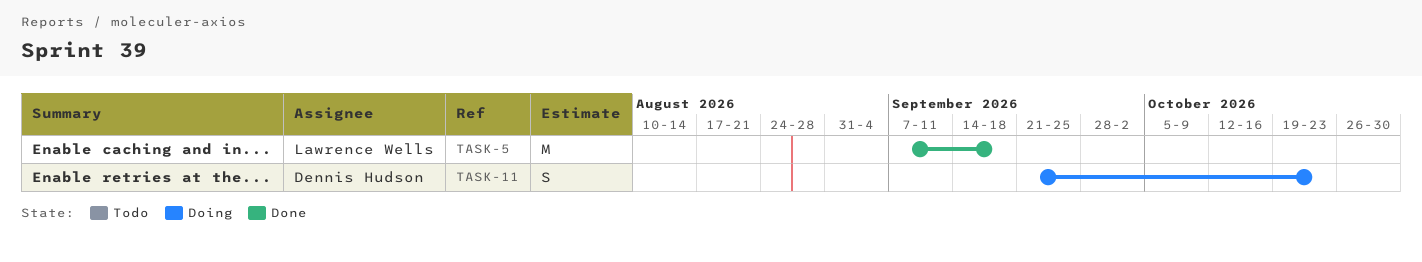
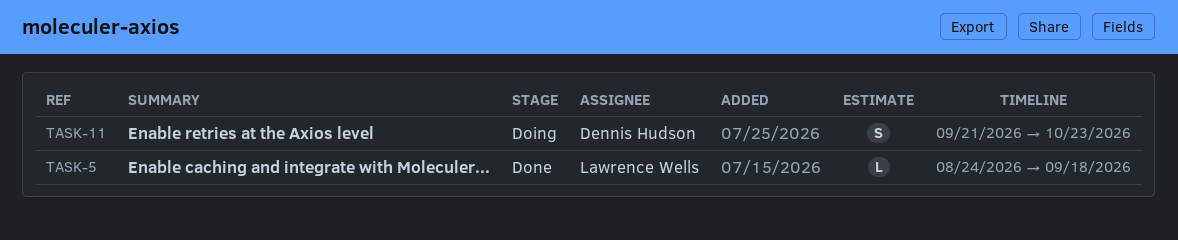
TASK-5, estimate: M -> L
TASK-5, start: Sep 7 -> Aug 24

